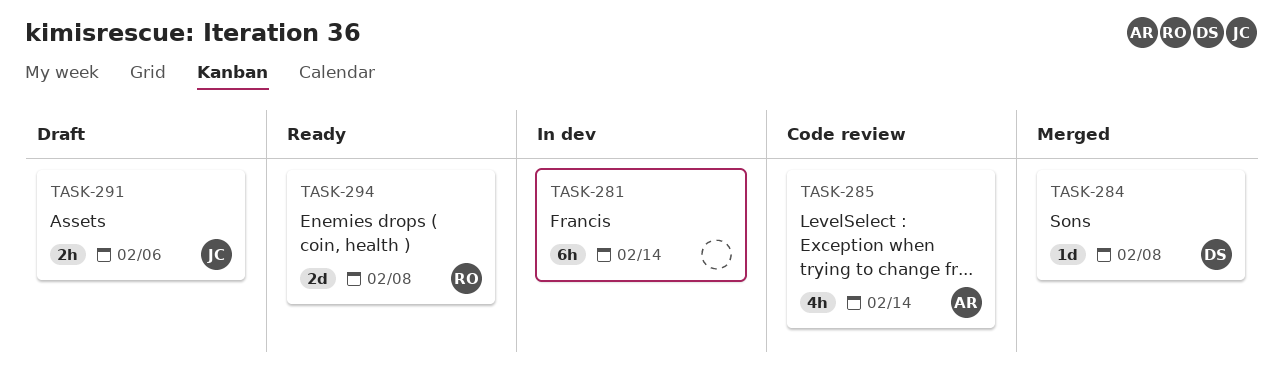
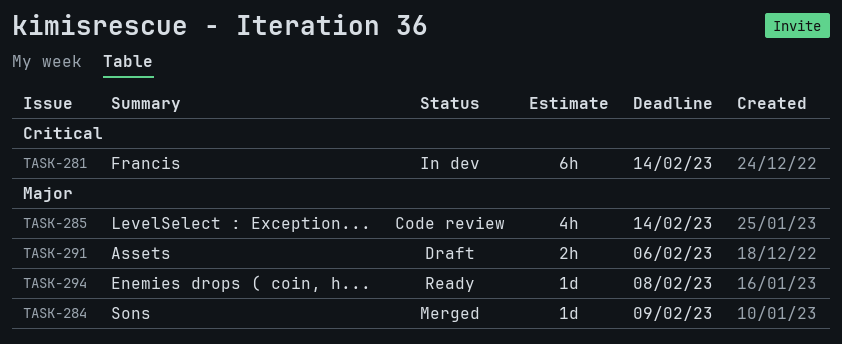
TASK-284, due: Feb 8 -> Feb 9
TASK-294, estimate: 2d -> 1d

